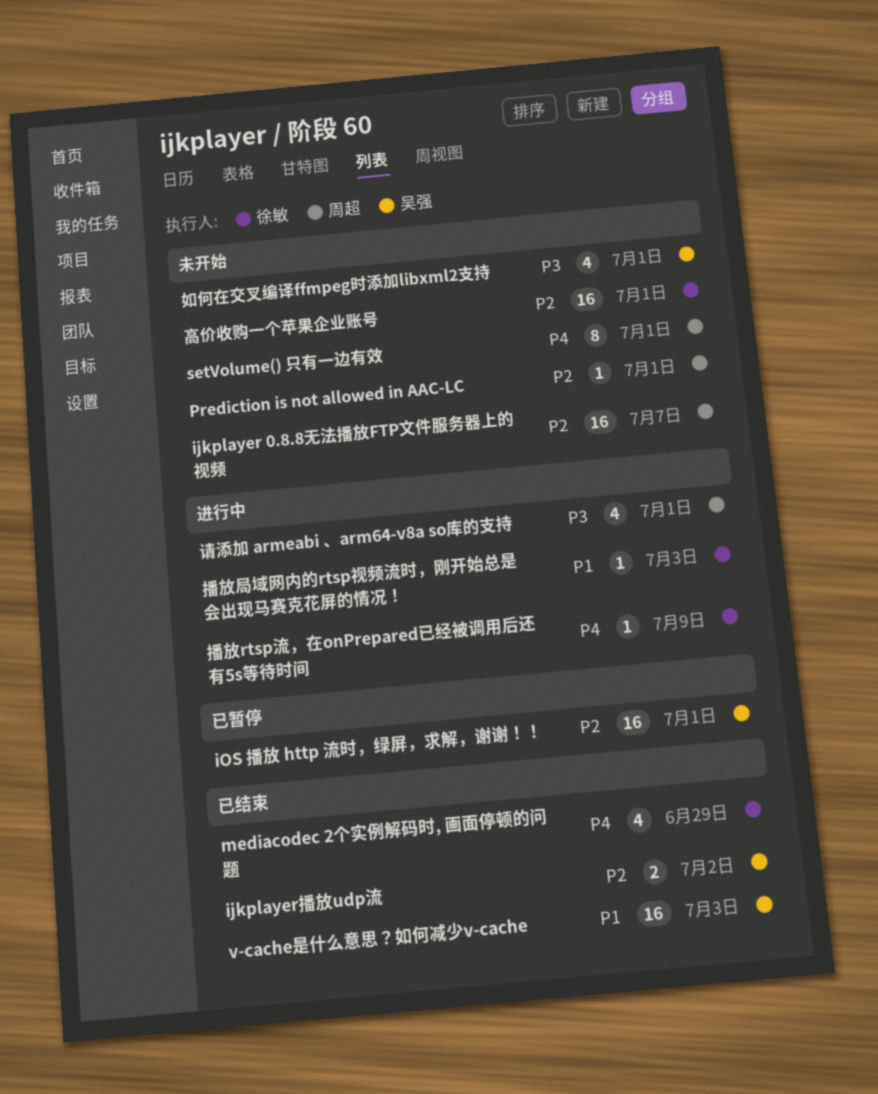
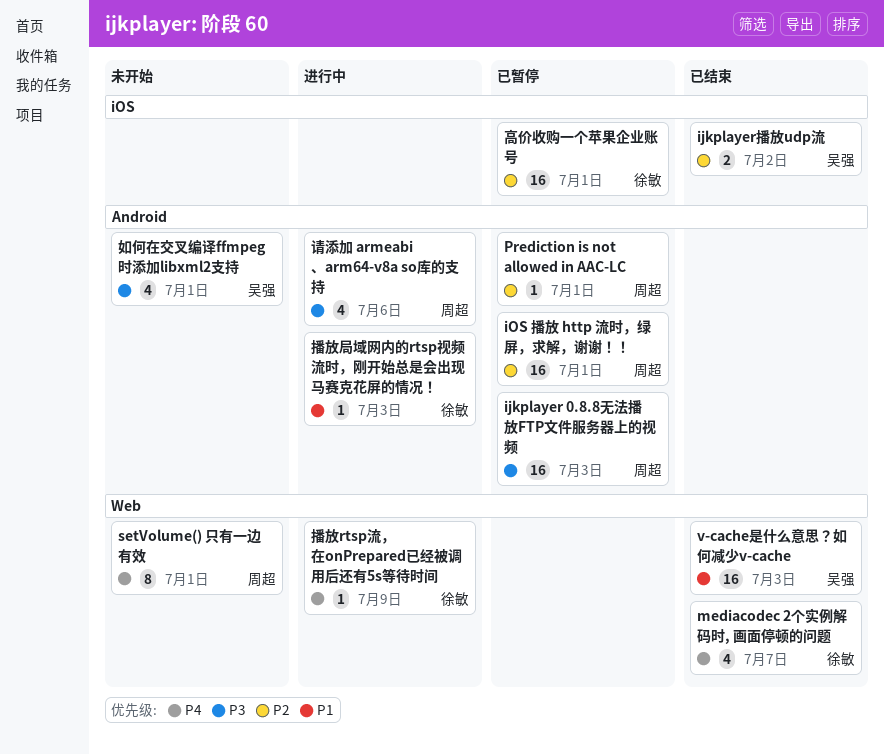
ijkplayer 0.8.8无法播放FTP文件服务器上的视频, status: 未开始 -> 已暂停
ijkplayer 0.8.8无法播放FTP文件服务器上的视频, priority: P2 -> P3
ijkplayer 0.8.8无法播放FTP文件服务器上的视频, due: Jul 7 -> Jul 3
iOS 播放 http 流时，绿屏，求解，谢谢！！, owner: 吴强 -> 周超
mediacodec 2个实例解码时, 画面停顿的问题, due: Jun 29 -> Jul 7
Prediction is not allowed in AAC-LC, status: 未开始 -> 已暂停
请添加 armeabi 、arm64-v8a so库的支持, due: Jul 1 -> Jul 6
高价收购一个苹果企业账号, status: 未开始 -> 已暂停

